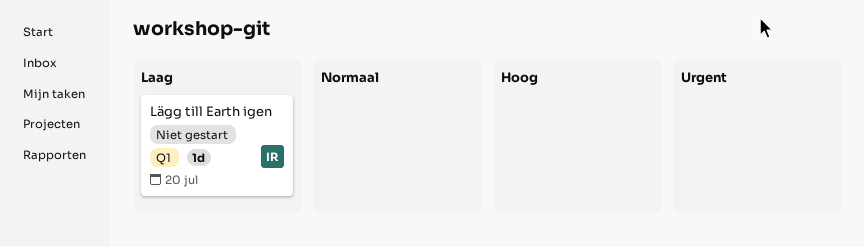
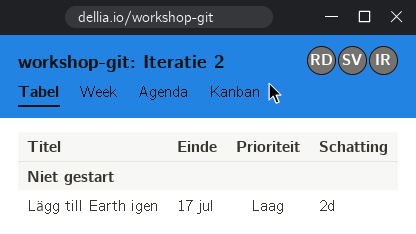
Lägg till Earth igen, estimate: 1d -> 2d
Lägg till Earth igen, due: Jul 20 -> Jul 17

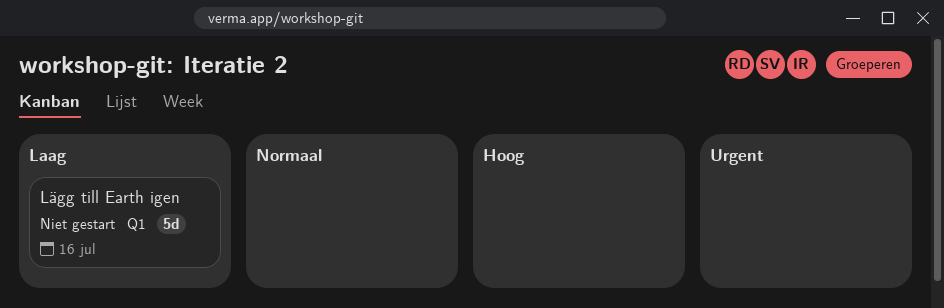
Lägg till Earth igen, estimate: 2d -> 5d
Lägg till Earth igen, due: Jul 17 -> Jul 16

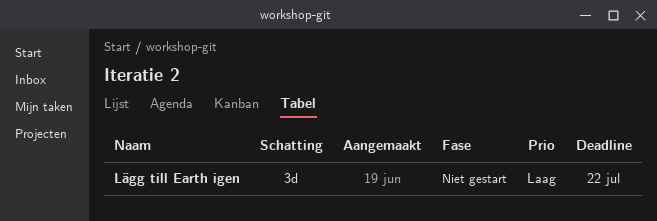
Lägg till Earth igen, estimate: 5d -> 3d
Lägg till Earth igen, due: Jul 16 -> Jul 22

